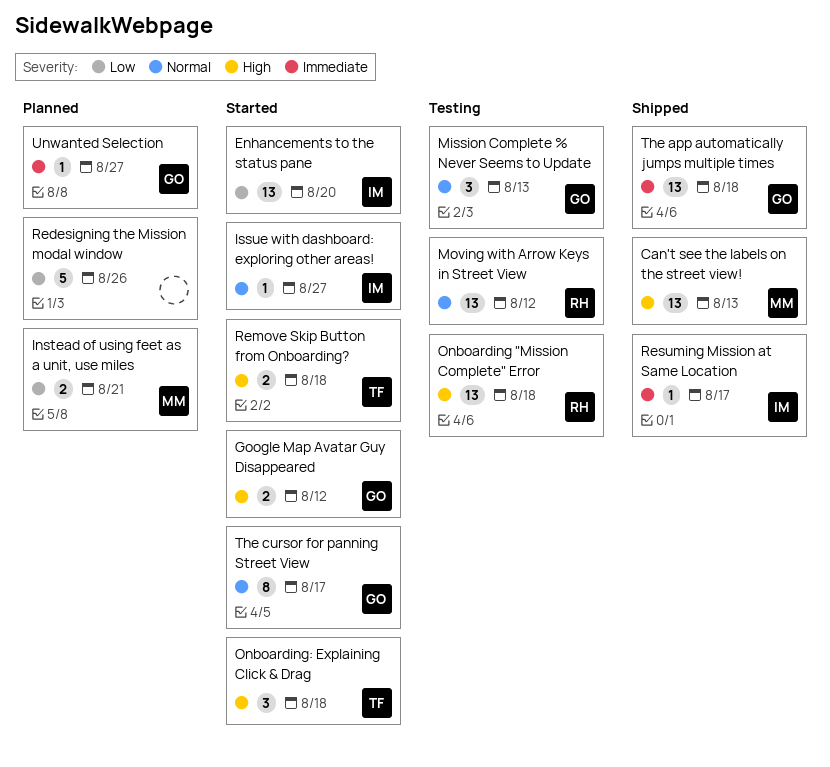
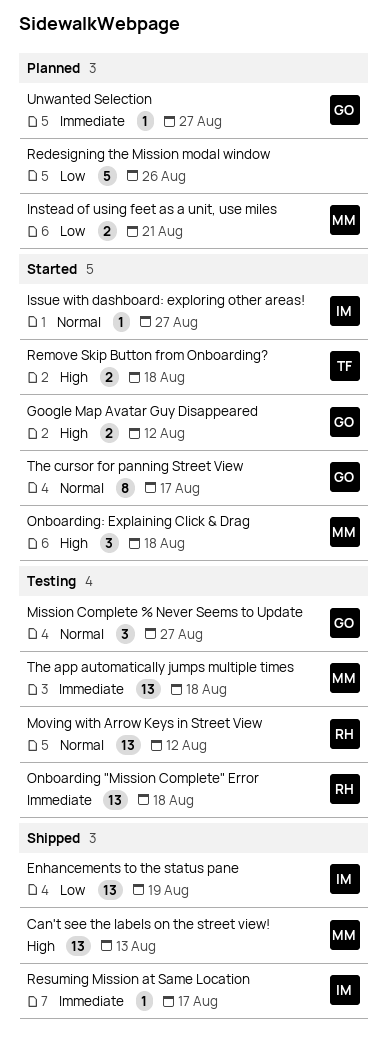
Enhancements to the status pane, status: Started -> Shipped
Enhancements to the status pane, due: Aug 20 -> Aug 19
Mission Complete % Never Seems to Update, due: Aug 13 -> Aug 27
Onboarding "Mission Complete" Error, priority: High -> Immediate
Onboarding: Explaining Click & Drag, owner: TF -> MM
The app automatically jumps multiple times, status: Shipped -> Testing
The app automatically jumps multiple times, owner: GO -> MM

